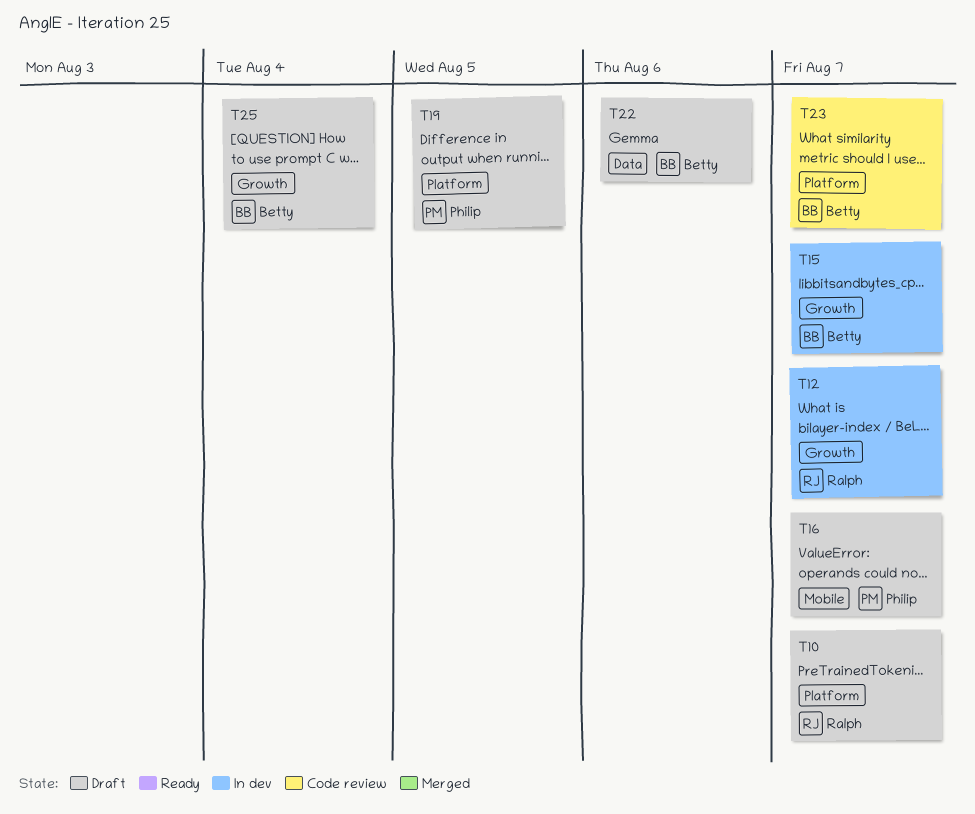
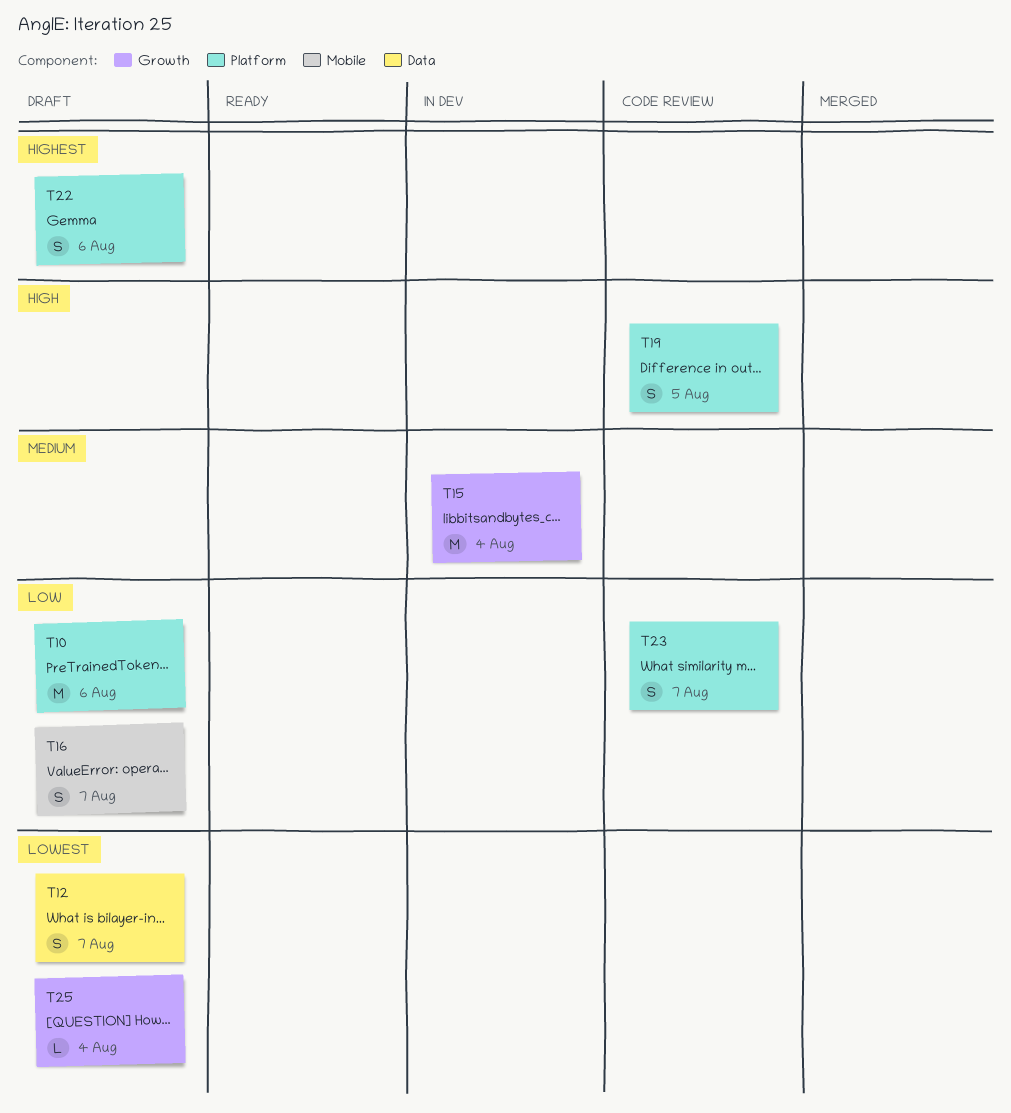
T10, due: Aug 7 -> Aug 6
T12, status: In dev -> Draft
T12, label: Growth -> Data
T15, due: Aug 7 -> Aug 4
T19, status: Draft -> Code review
T22, label: Data -> Platform

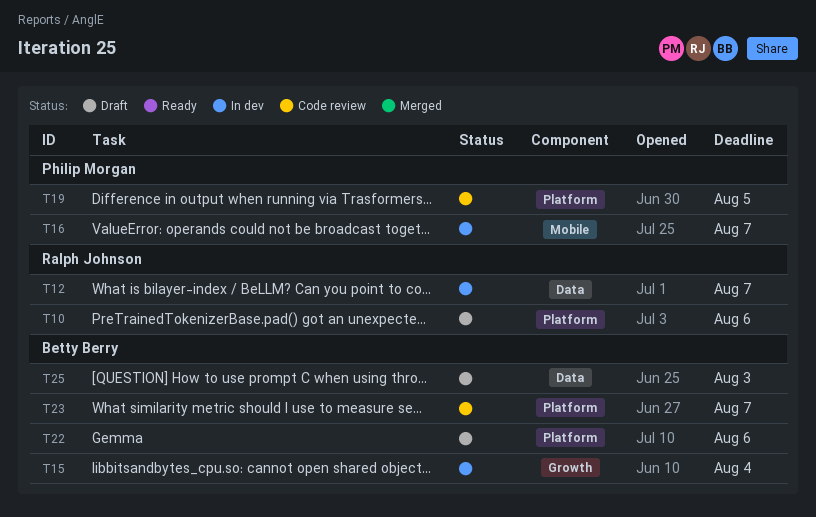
T12, status: Draft -> In dev
T16, status: Draft -> In dev
T25, label: Growth -> Data
T25, due: Aug 4 -> Aug 3

